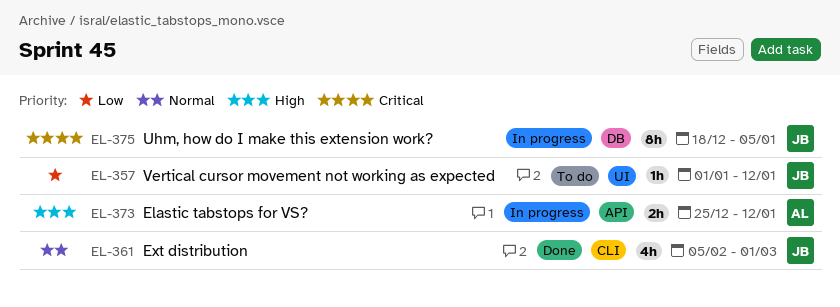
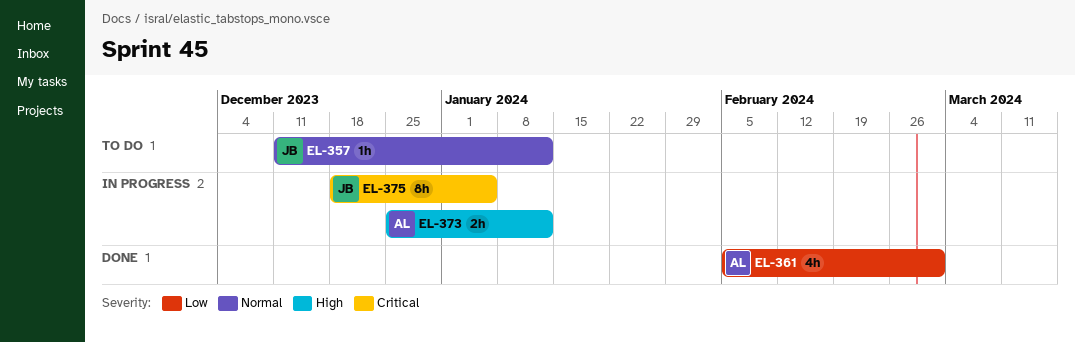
EL-357, priority: Low -> Normal
EL-357, start: Jan 1 -> Dec 11
EL-361, owner: JB -> AL
EL-361, priority: Normal -> Low

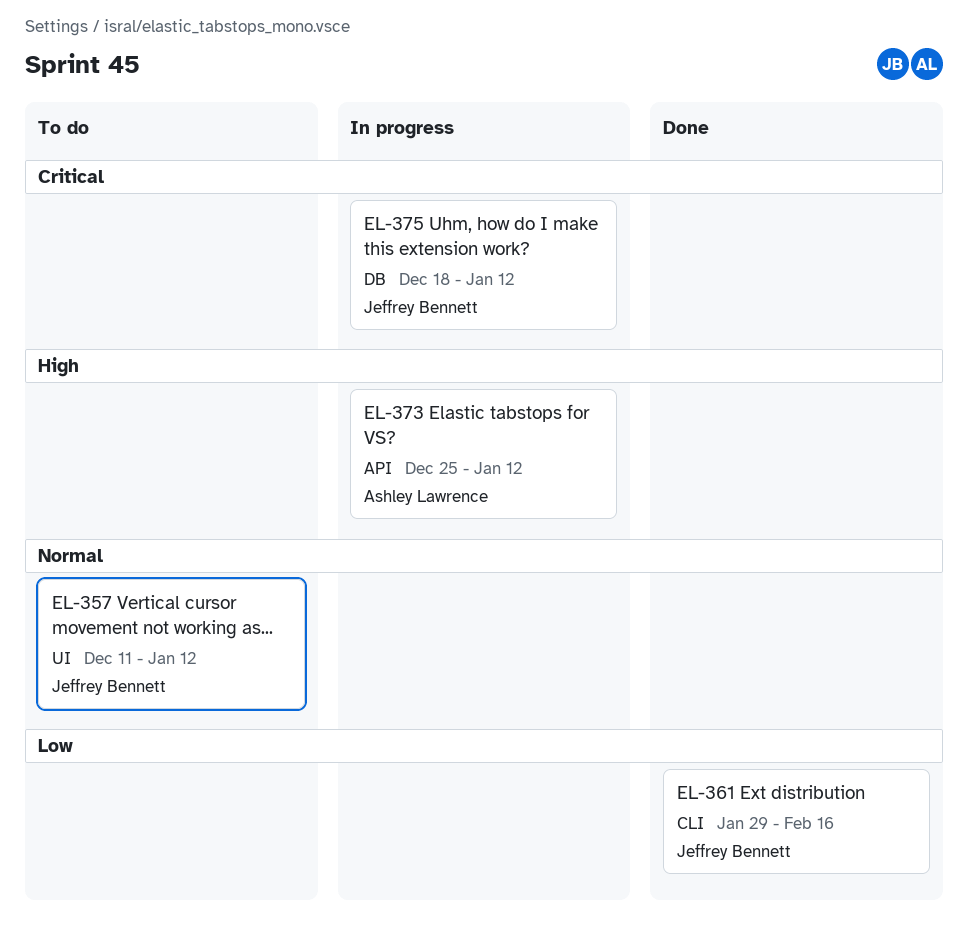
EL-361, owner: Ashley Lawrence -> Jeffrey Bennett
EL-361, start: Feb 5 -> Jan 29
EL-361, due: Mar 1 -> Feb 16
EL-375, due: Jan 5 -> Jan 12

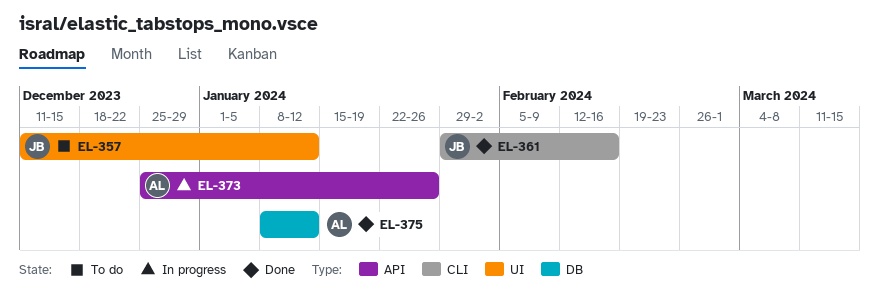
EL-373, due: Jan 12 -> Jan 26
EL-375, status: In progress -> Done
EL-375, owner: Jeffrey Bennett -> Ashley Lawrence
EL-375, start: Dec 18 -> Jan 8

